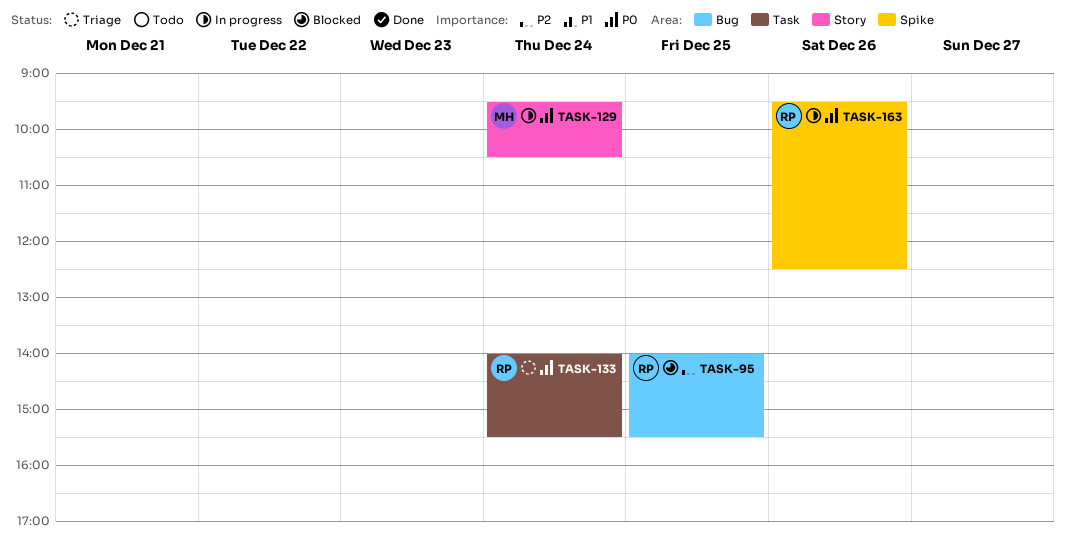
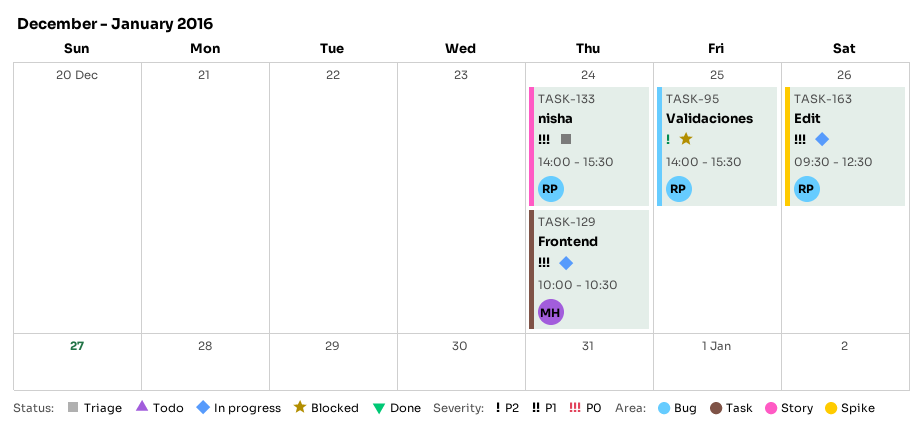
TASK-129, label: Story -> Task
TASK-129, begins: 09:30 -> 10:00
TASK-133, label: Task -> Story

